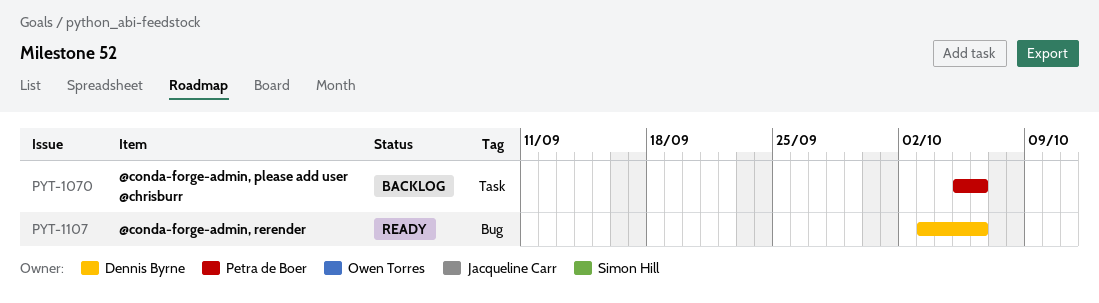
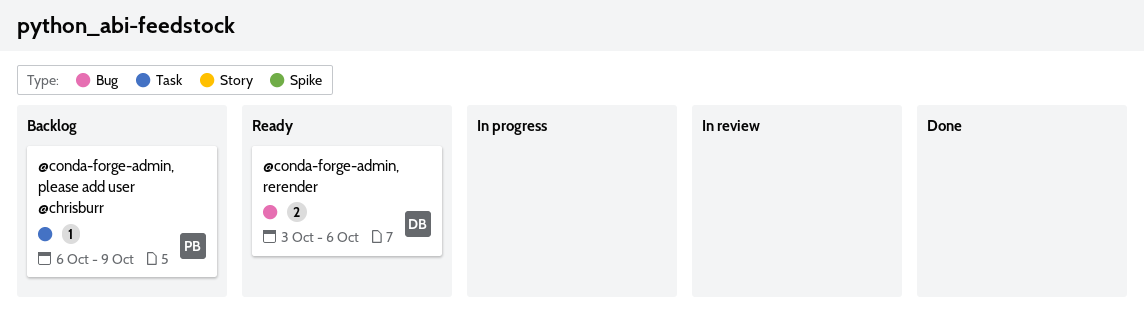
@conda-forge-admin, please add user @chrisburr, start: Oct 5 -> Oct 6
@conda-forge-admin, please add user @chrisburr, due: Oct 6 -> Oct 9

